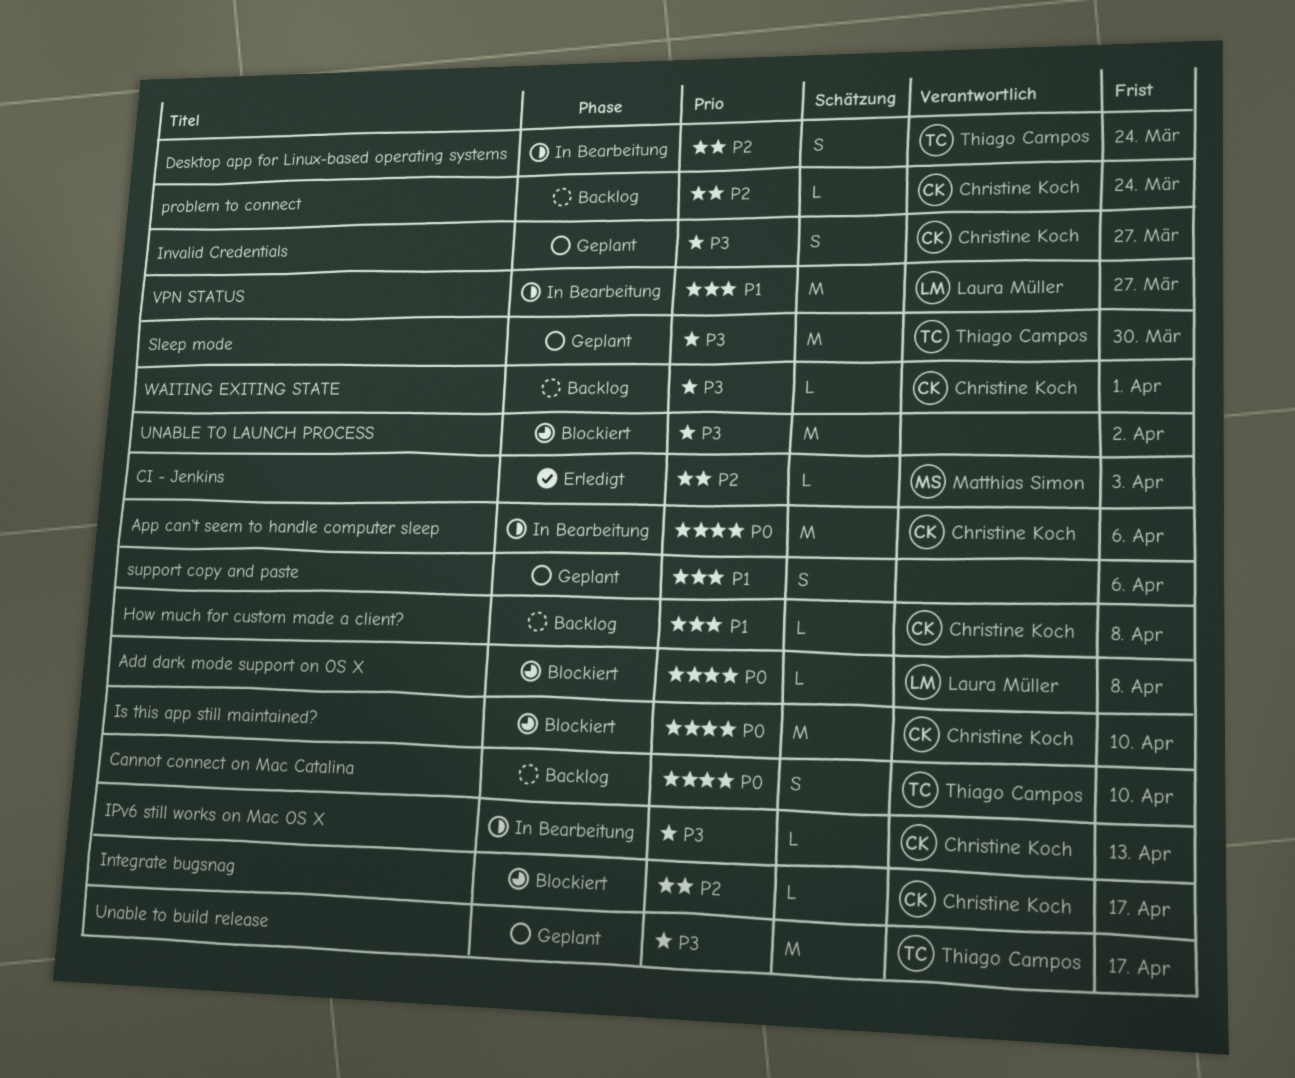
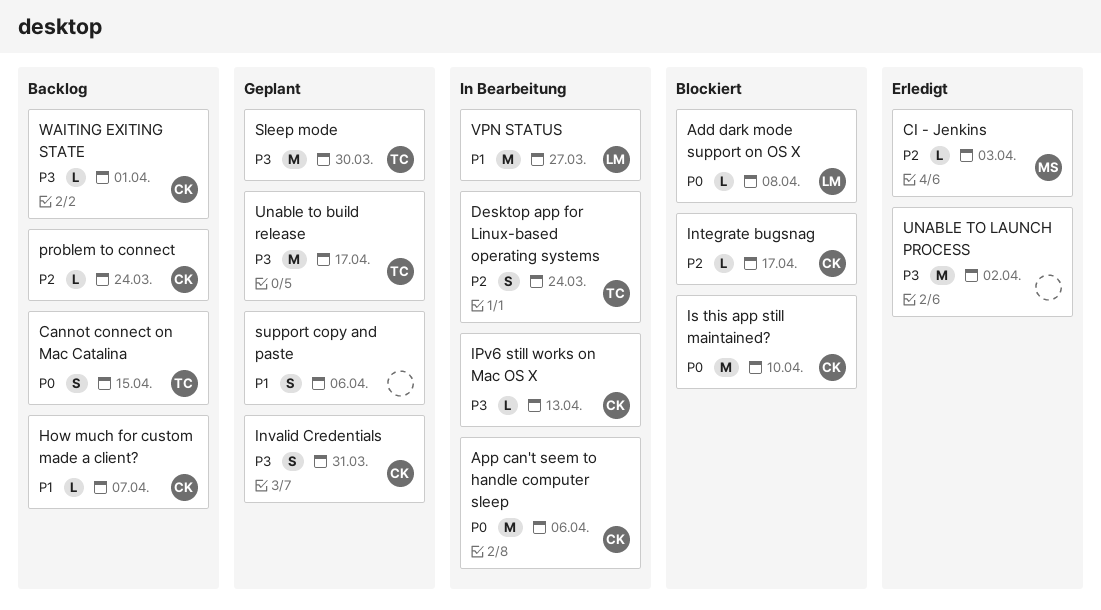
Cannot connect on Mac Catalina, due: Apr 10 -> Apr 15
How much for custom made a client?, due: Apr 8 -> Apr 7
Invalid Credentials, due: Mar 27 -> Mar 31
UNABLE TO LAUNCH PROCESS, status: Blockiert -> Erledigt

